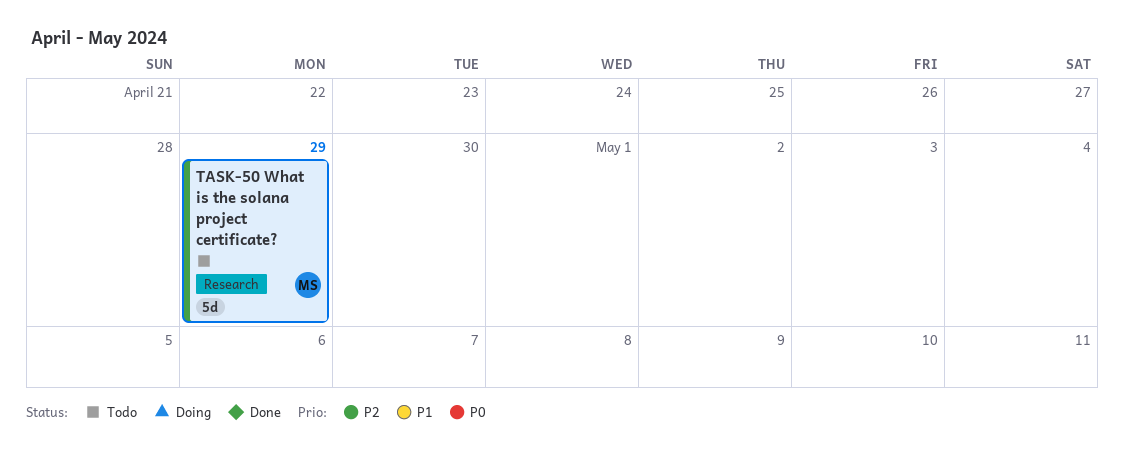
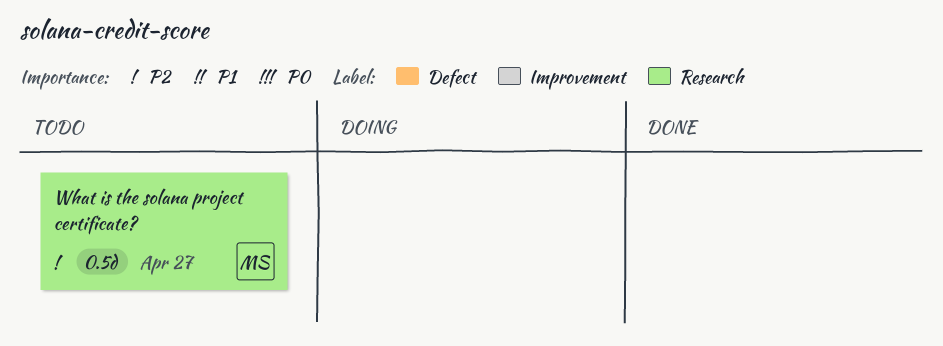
What is the solana project certificate?, estimate: 5d -> 0.5d
What is the solana project certificate?, due: Apr 29 -> Apr 27

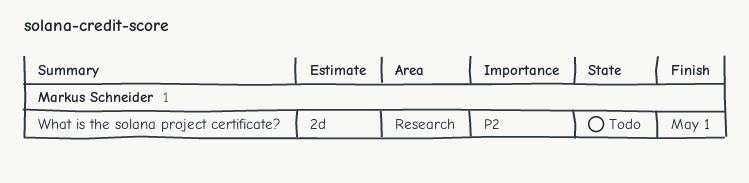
What is the solana project certificate?, estimate: 0.5d -> 2d
What is the solana project certificate?, due: Apr 27 -> May 1

